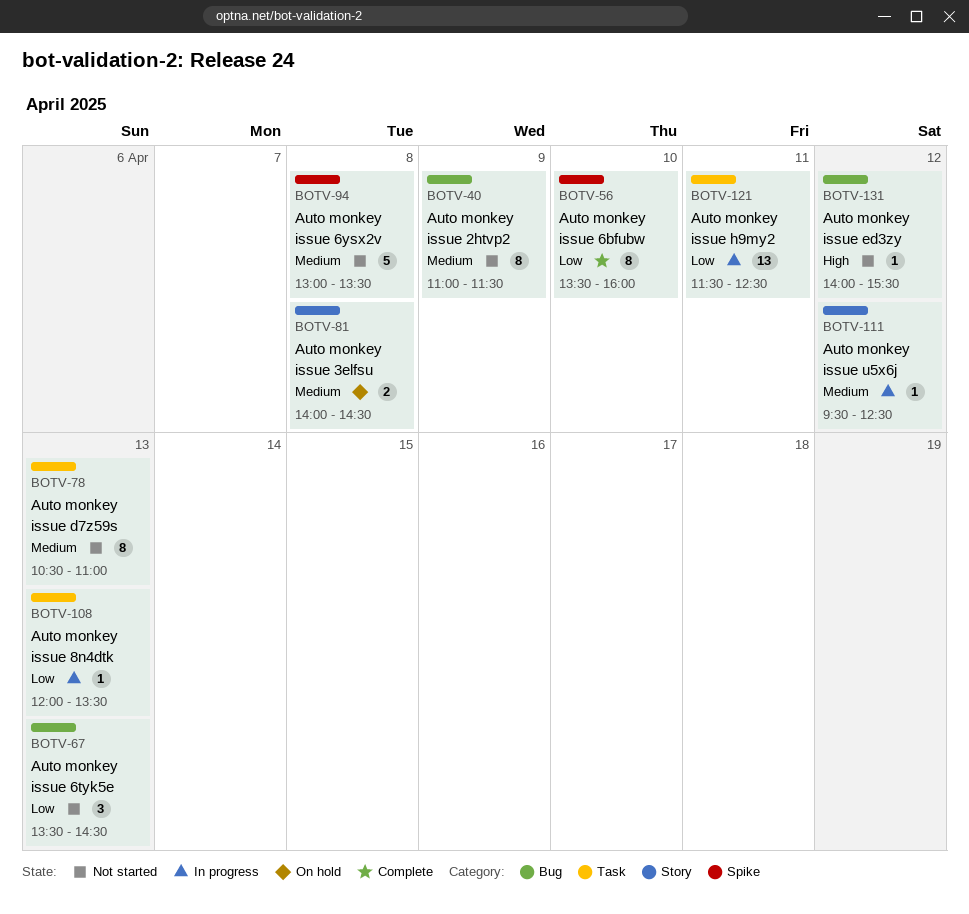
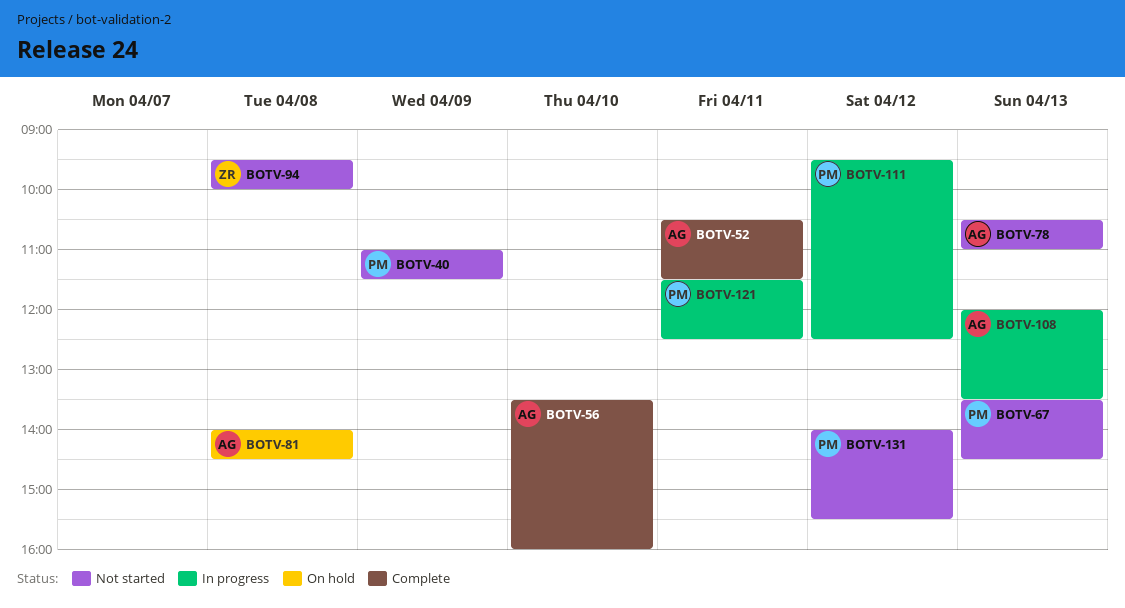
BOTV-52: none -> present
BOTV-94, begins: 13:00 -> 09:30
BOTV-94, ends: 13:30 -> 10:00

